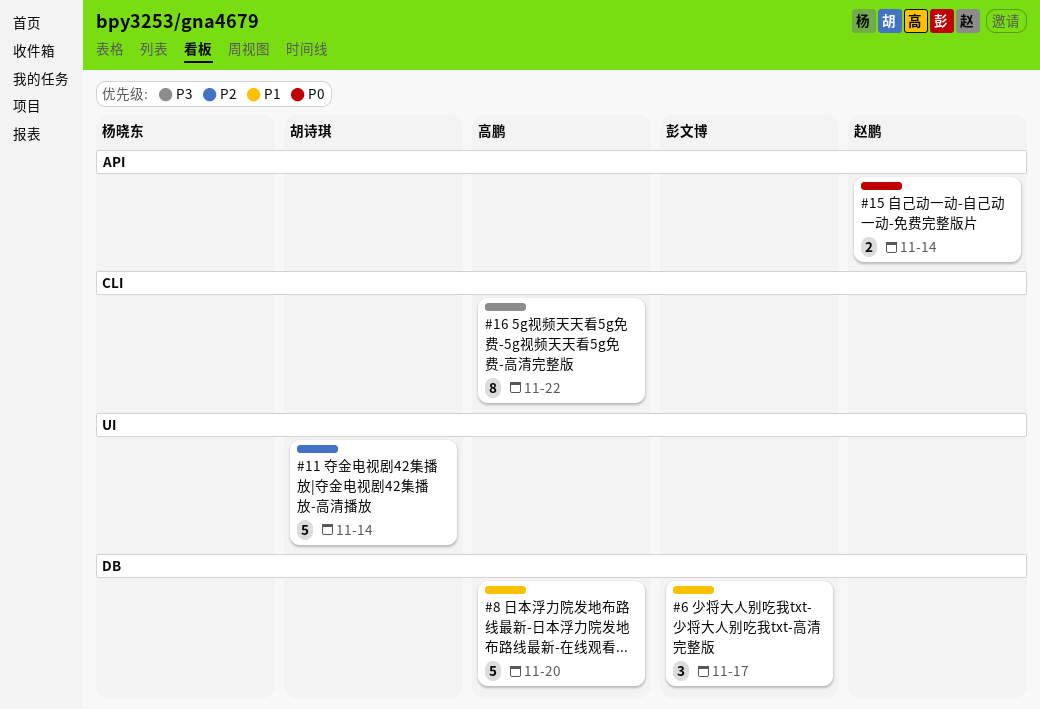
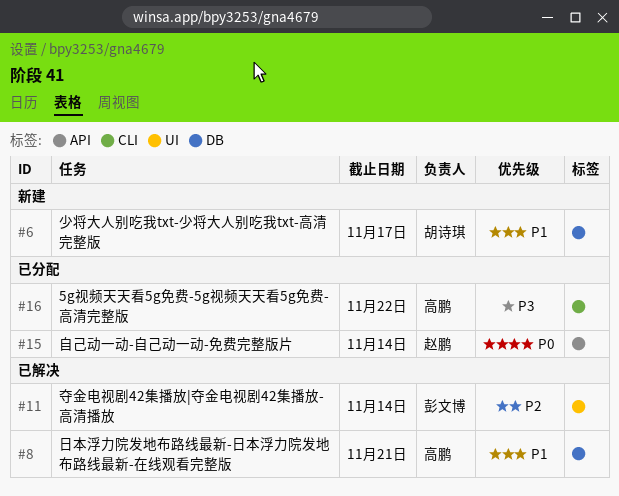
#6, owner: 彭文博 -> 胡诗琪
#8, due: Nov 20 -> Nov 21
#11, owner: 胡诗琪 -> 彭文博

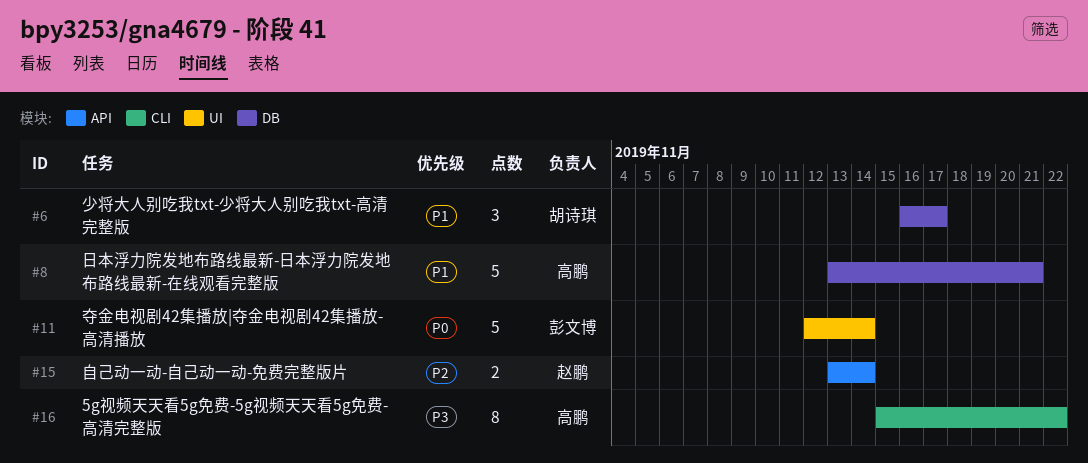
#11, priority: P2 -> P0
#15, priority: P0 -> P2

